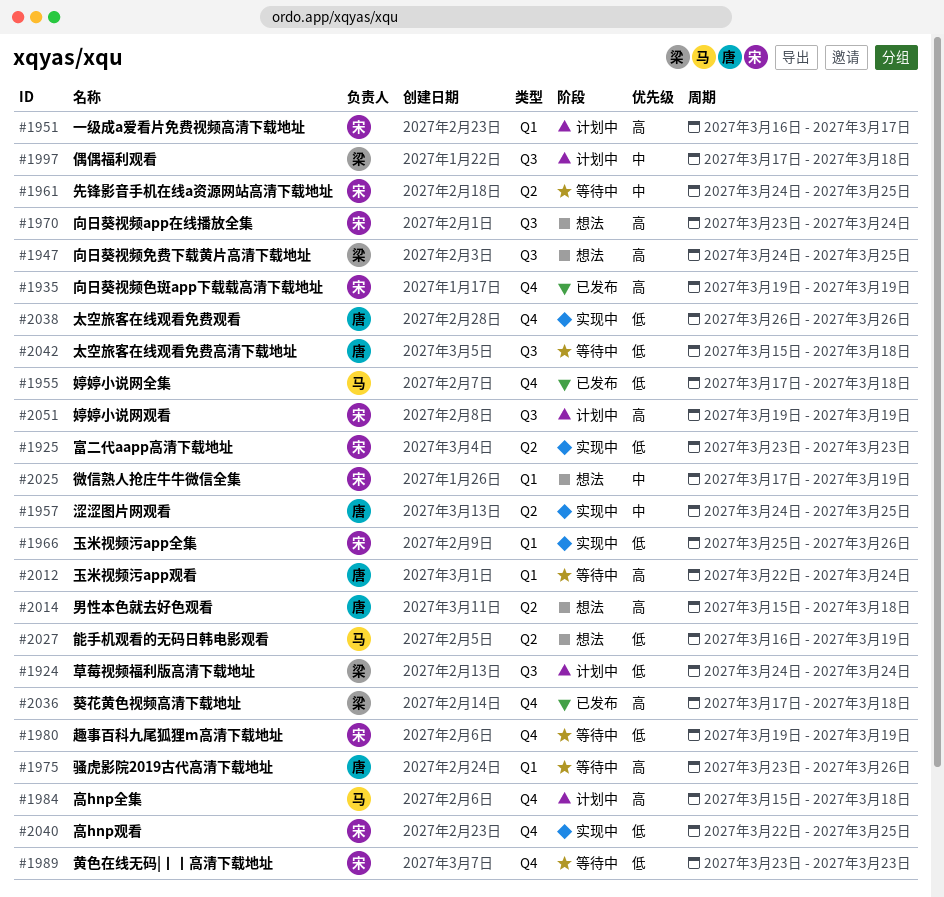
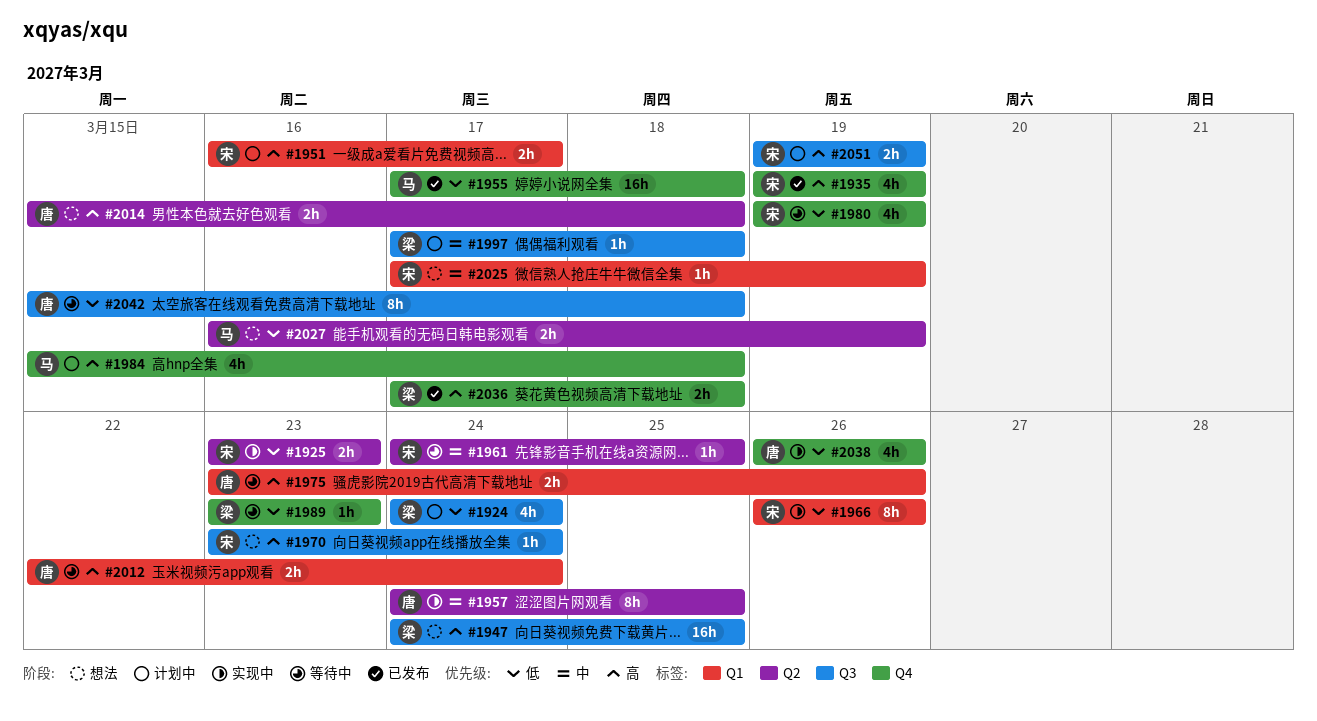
#1966, start: Mar 25 -> Mar 26
#1989, owner: 宋 -> 梁
#2040: present -> none

